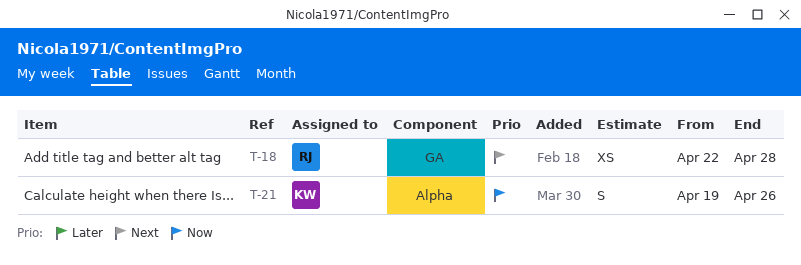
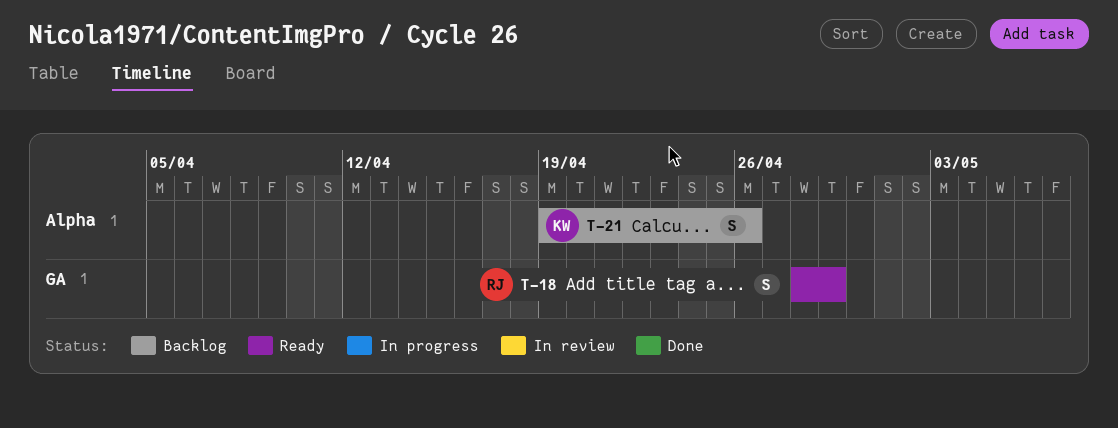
T-18, estimate: XS -> S
T-18, start: Apr 22 -> Apr 28
T-18, due: Apr 28 -> Apr 29

